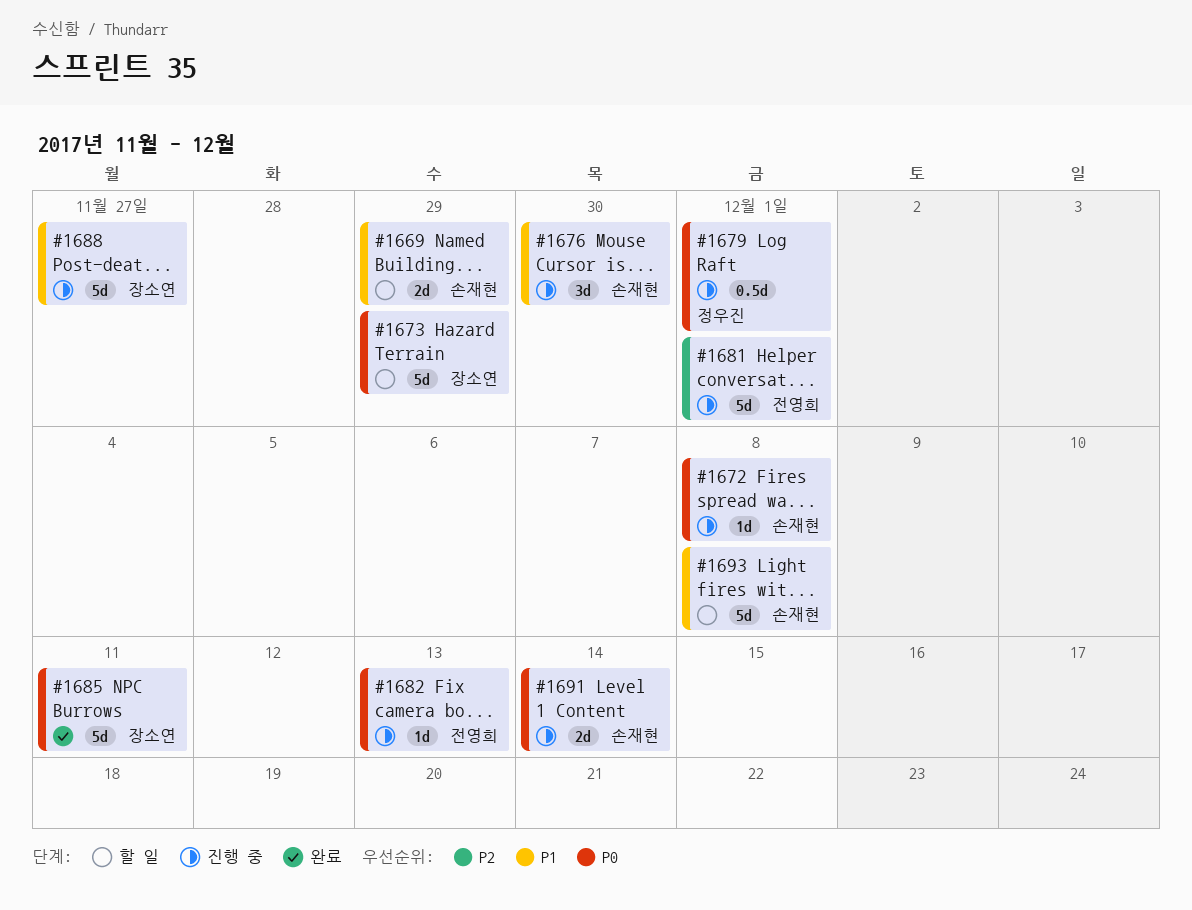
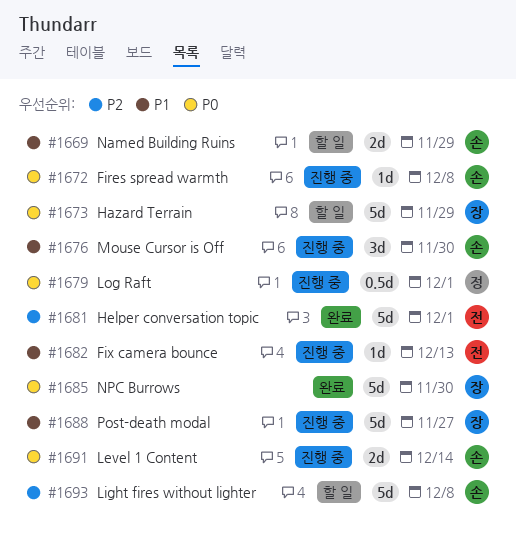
#1681, status: 진행 중 -> 완료
#1682, priority: P0 -> P1
#1685, due: Dec 11 -> Nov 30
#1693, priority: P1 -> P2

